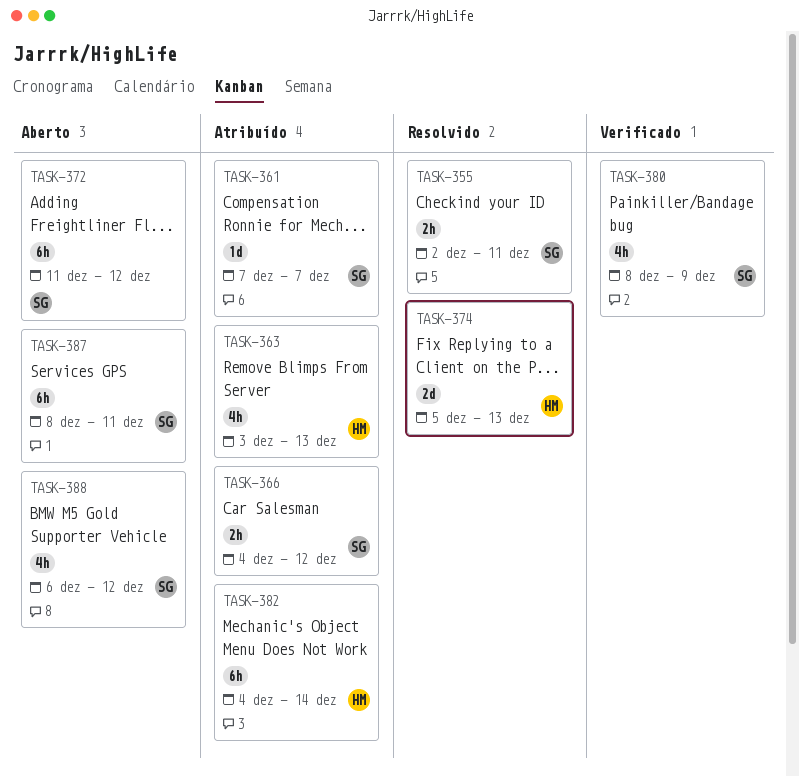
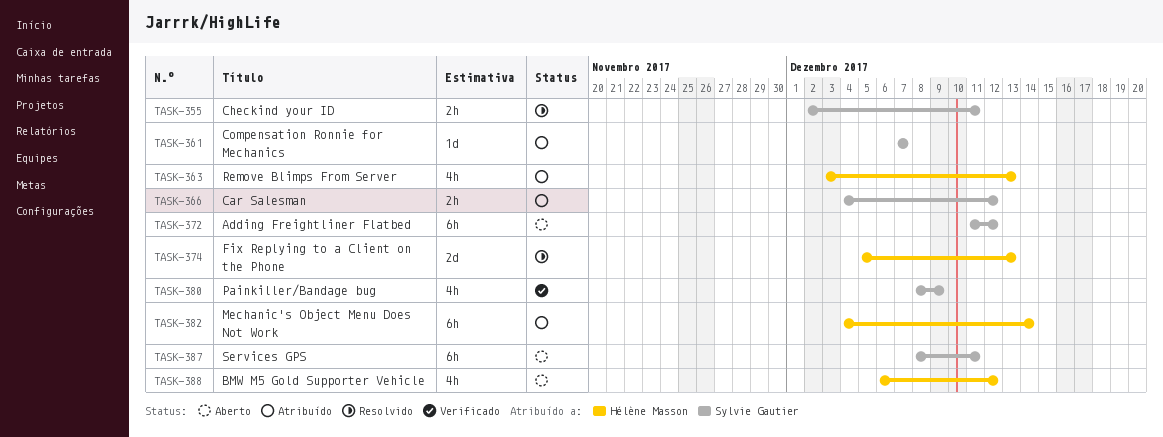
TASK-388, owner: Sylvie Gautier -> Hélène Masson

